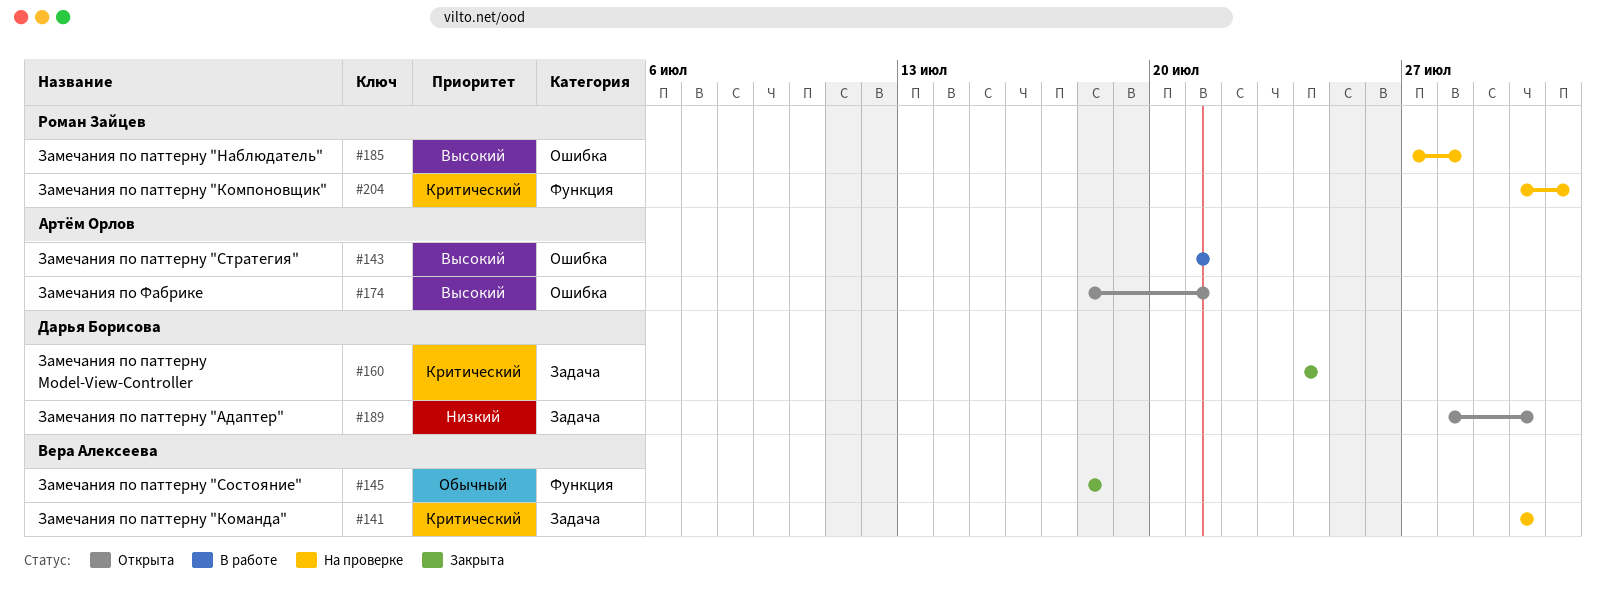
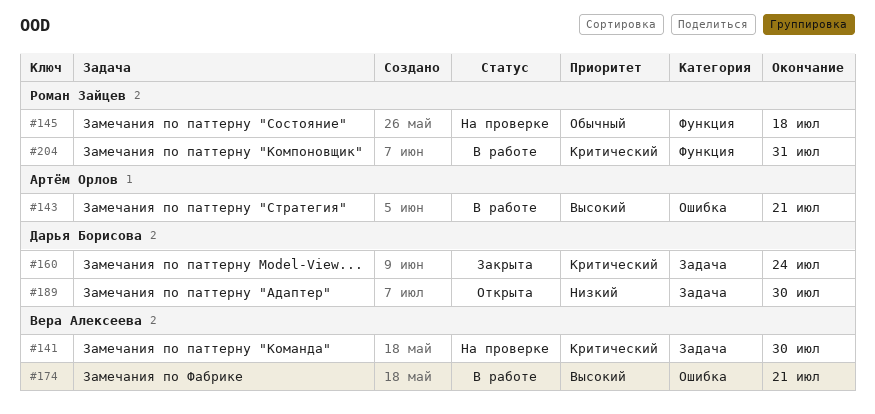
#145, status: Закрыта -> На проверке
#145, owner: Вера Алексеева -> Роман Зайцев
#174, status: Открыта -> В работе
#174, owner: Артём Орлов -> Вера Алексеева
#185: present -> none
#204, status: На проверке -> В работе

